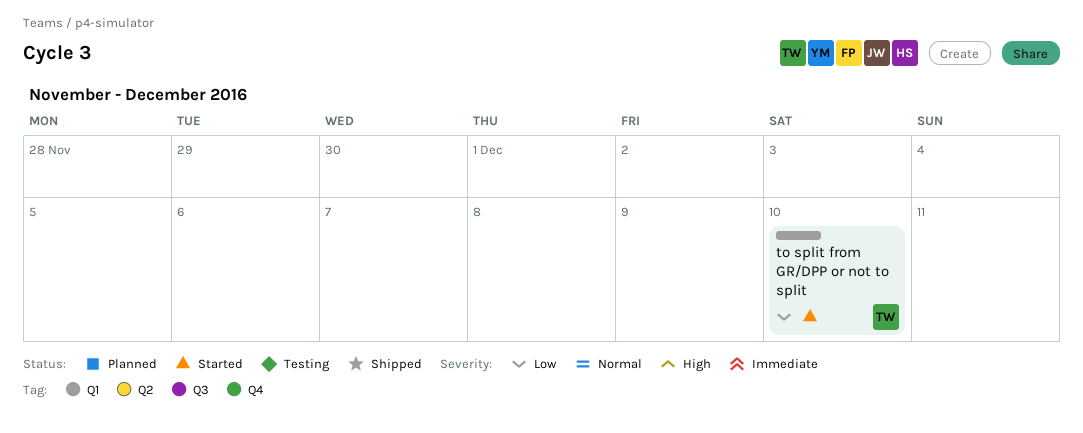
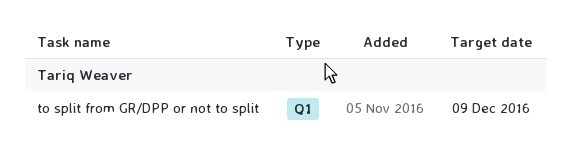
to split from GR/DPP or not to split, due: Dec 10 -> Dec 9

